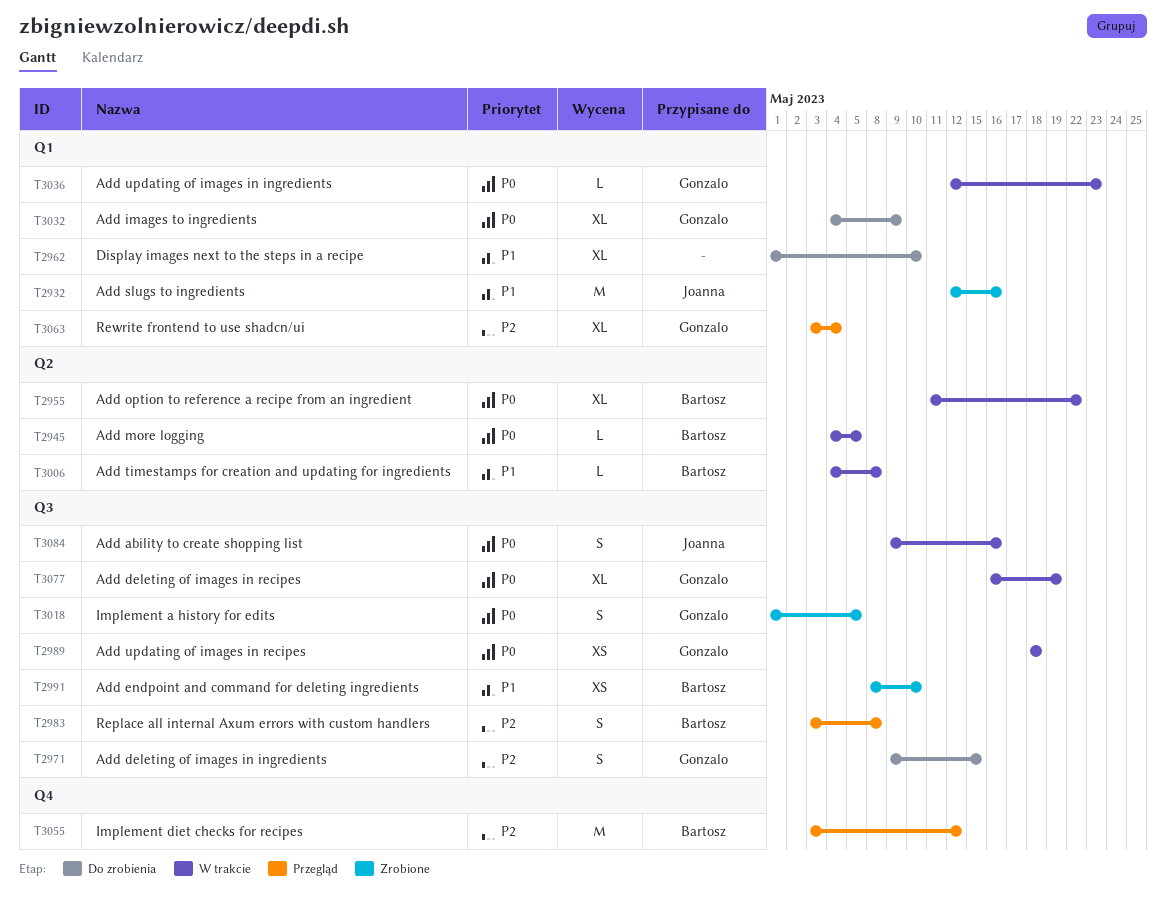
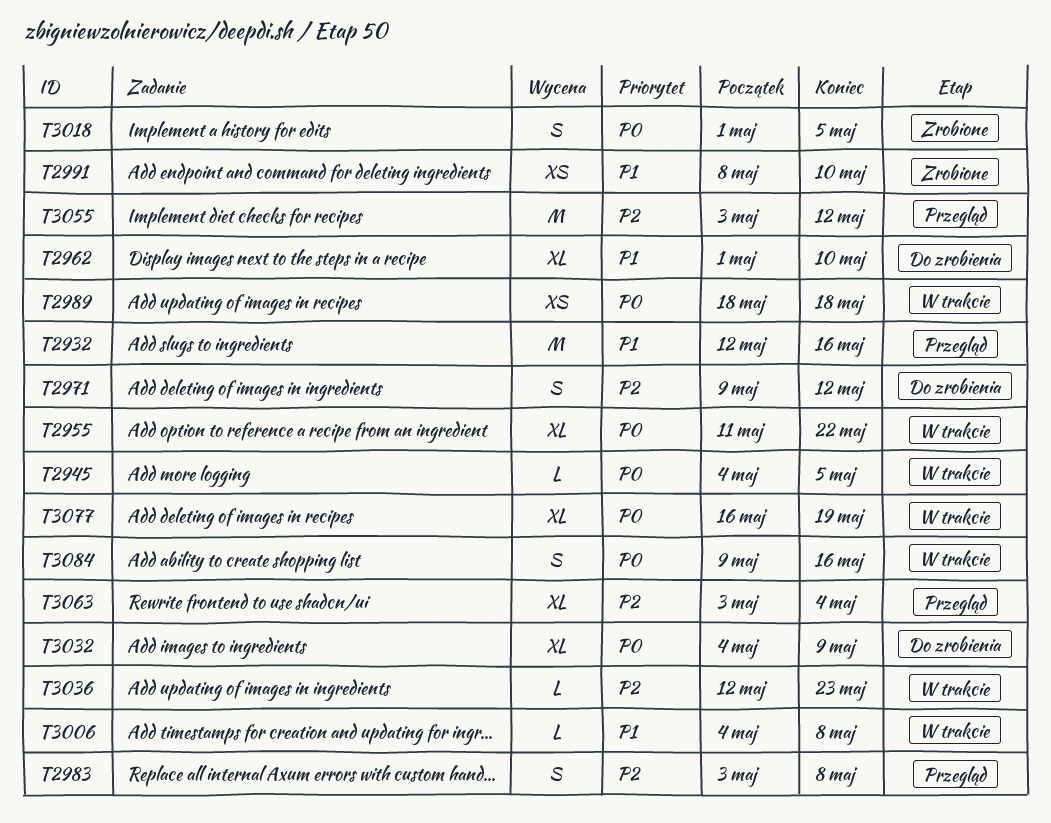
T2932, status: Zrobione -> Przegląd
T2971, due: May 15 -> May 12
T3036, priority: P0 -> P2

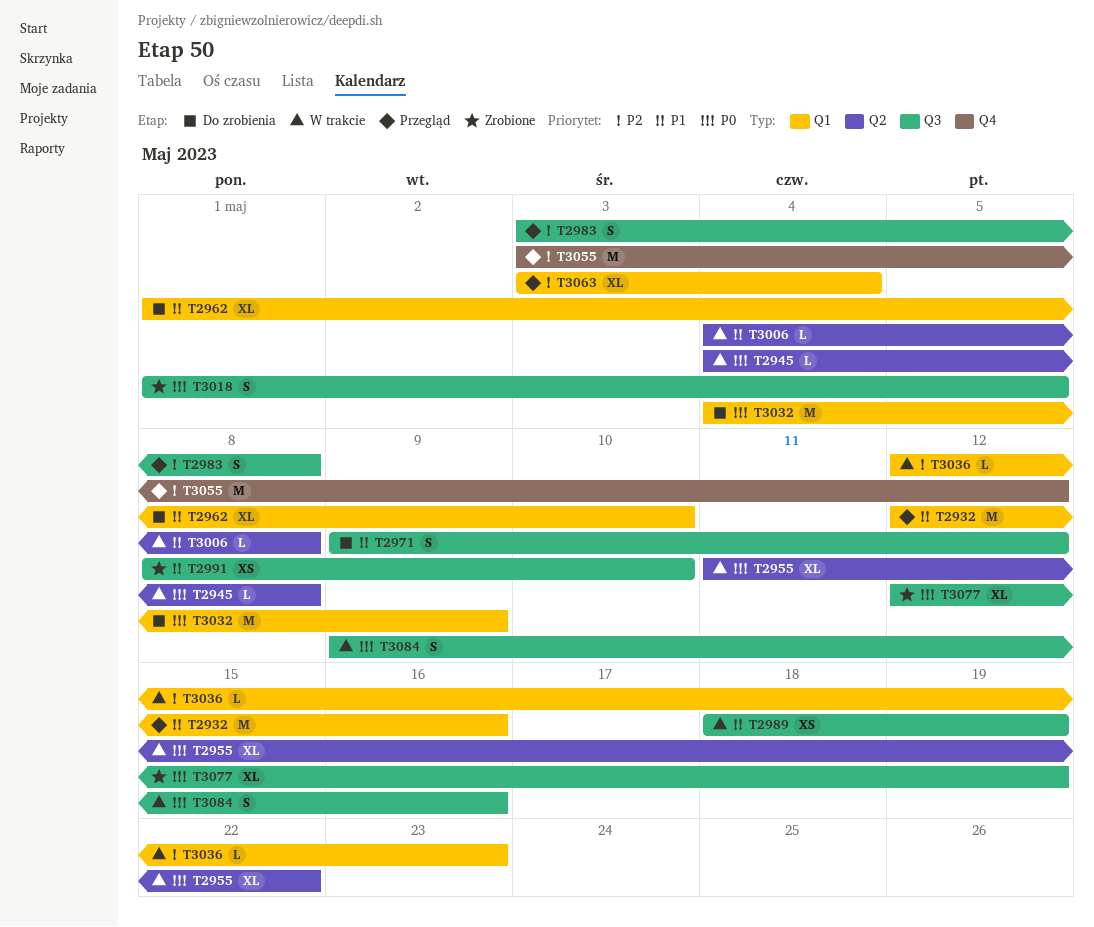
T2945, due: May 5 -> May 8
T2971, priority: P2 -> P1
T2989, priority: P0 -> P1
T2989, due: May 18 -> May 19
T3032, estimate: XL -> M
T3077, status: W trakcie -> Zrobione
T3077, start: May 16 -> May 12

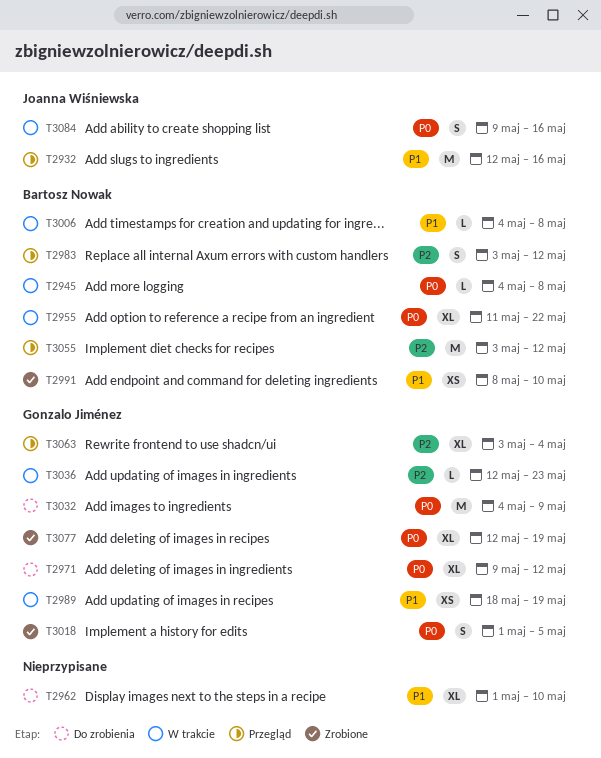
T2971, priority: P1 -> P0
T2971, estimate: S -> XL
T2983, due: May 8 -> May 12

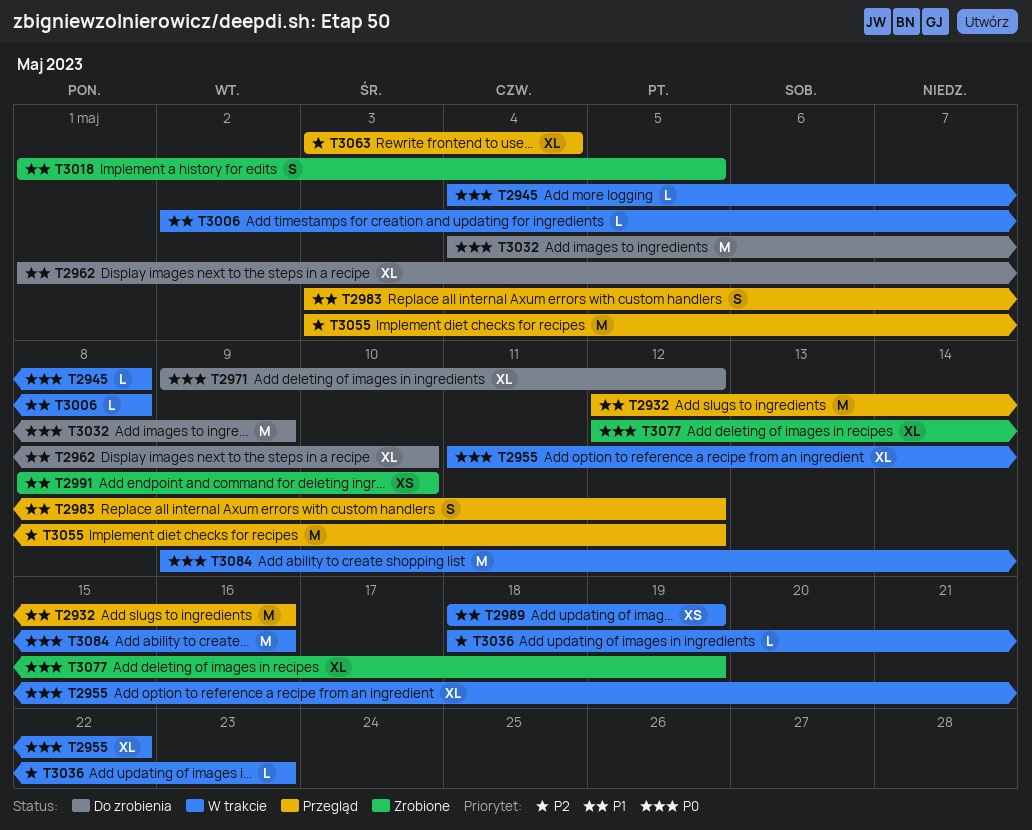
T2983, priority: P2 -> P1
T3006, start: May 4 -> May 2
T3018, priority: P0 -> P1
T3036, start: May 12 -> May 18
T3084, estimate: S -> M

